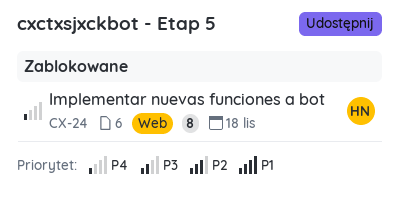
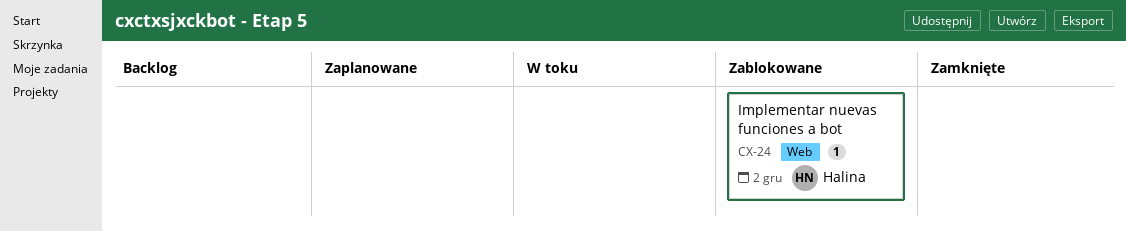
CX-24, estimate: 8 -> 1
CX-24, due: Nov 18 -> Dec 2

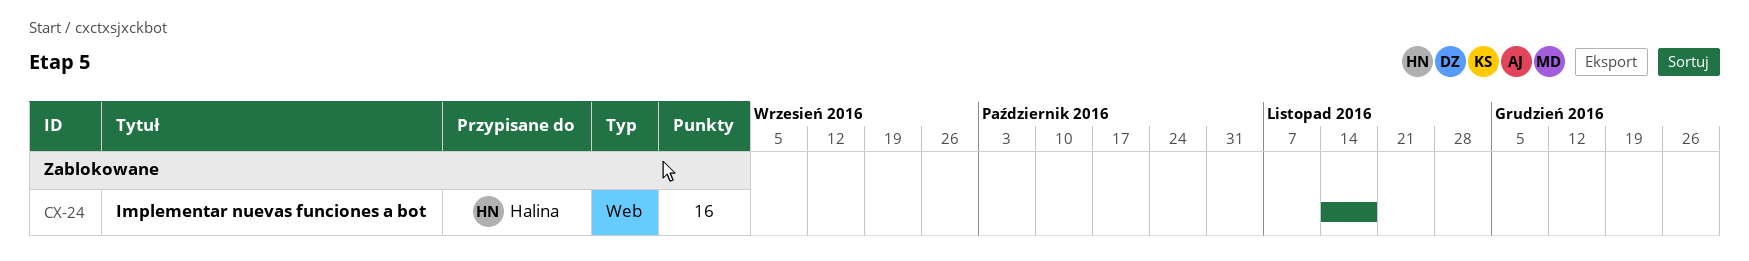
CX-24, estimate: 1 -> 16
CX-24, due: Dec 2 -> Nov 18

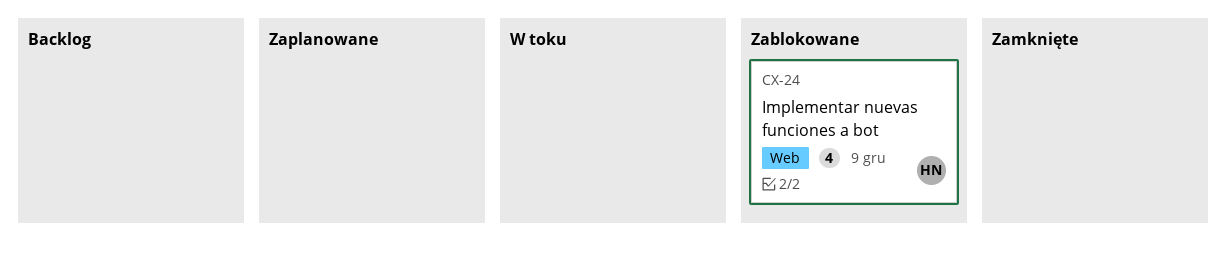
CX-24, estimate: 16 -> 4
CX-24, due: Nov 18 -> Dec 9

